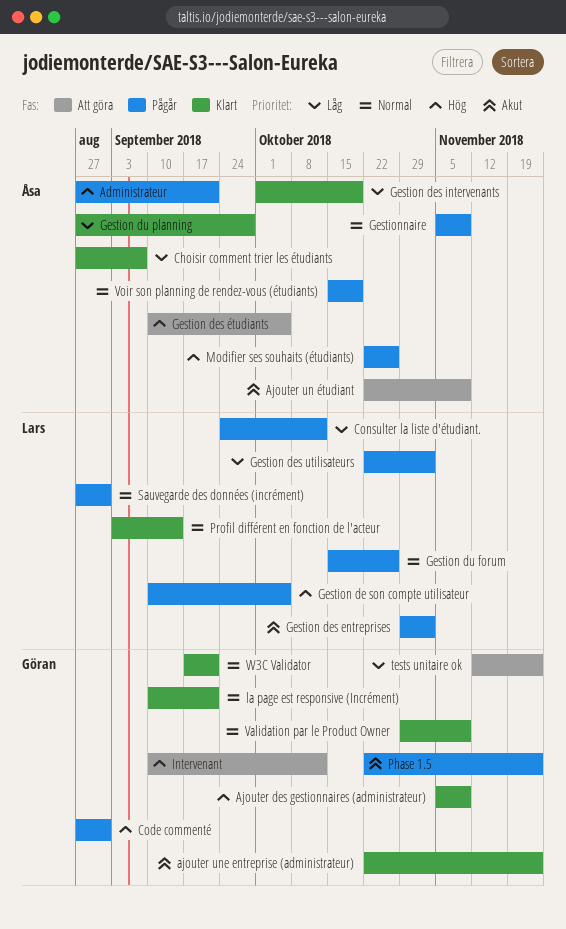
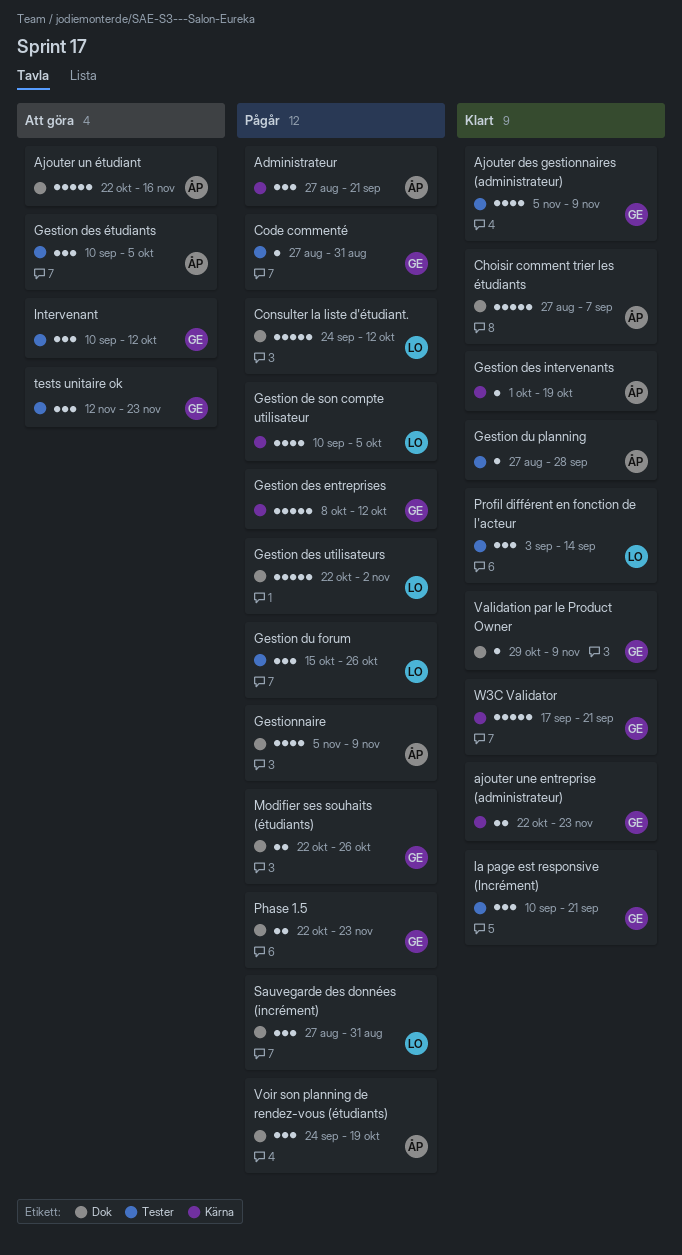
Ajouter un étudiant, due: Nov 9 -> Nov 16
Gestion des entreprises, owner: Lars -> Göran
Gestion des entreprises, start: Oct 29 -> Oct 8
Gestion des entreprises, due: Nov 2 -> Oct 12
Modifier ses souhaits (étudiants), owner: Åsa -> Göran
Voir son planning de rendez-vous (étudiants), start: Oct 15 -> Sep 24

